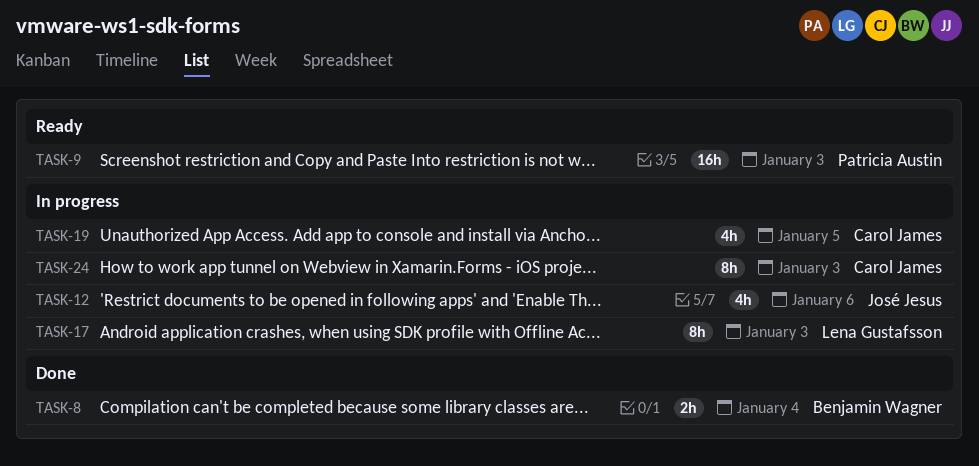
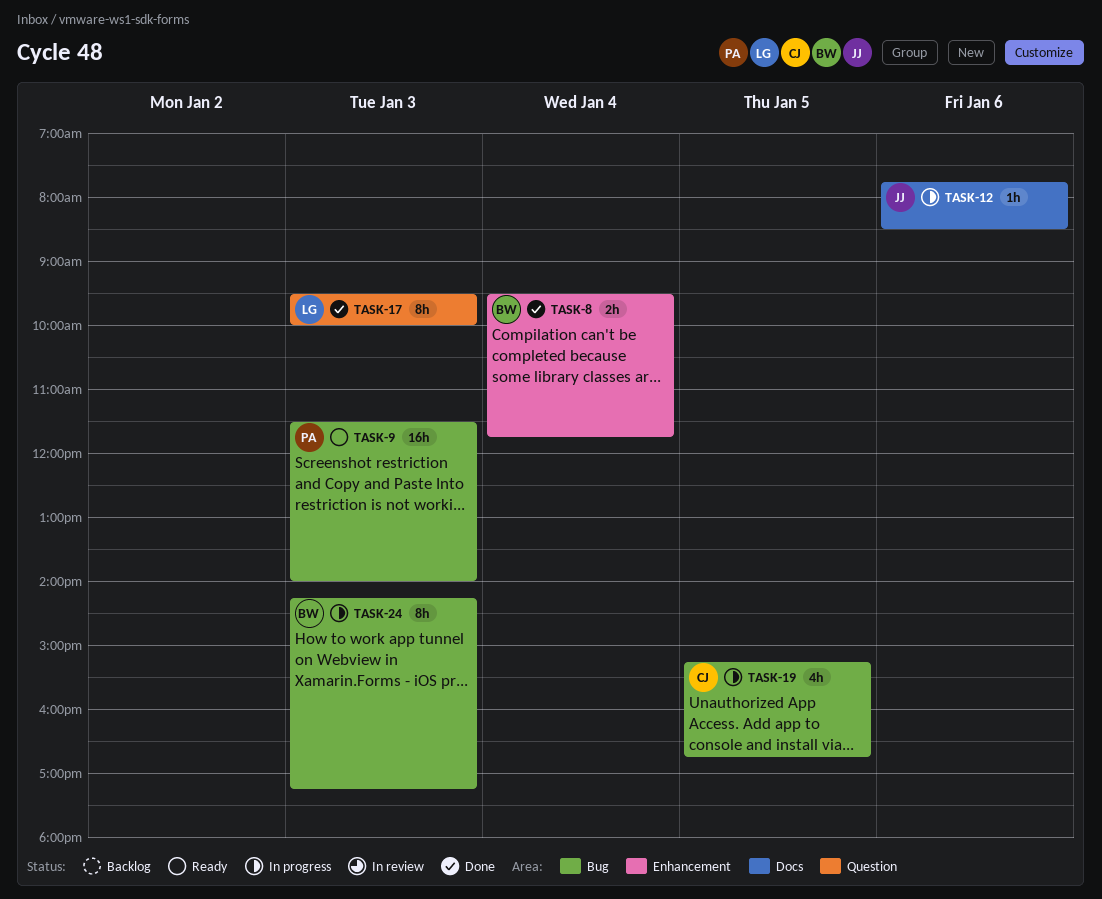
TASK-12, estimate: 4h -> 1h
TASK-17, status: In progress -> Done
TASK-24, owner: Carol James -> Benjamin Wagner

